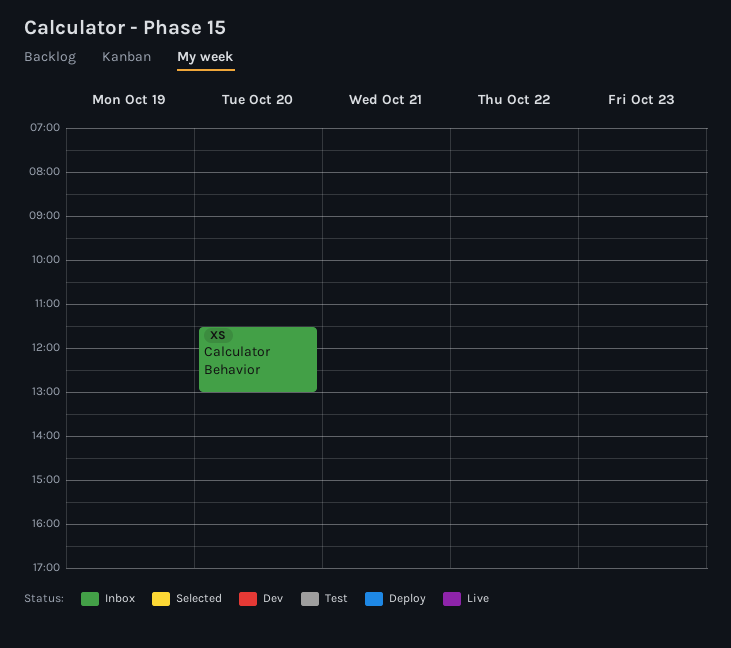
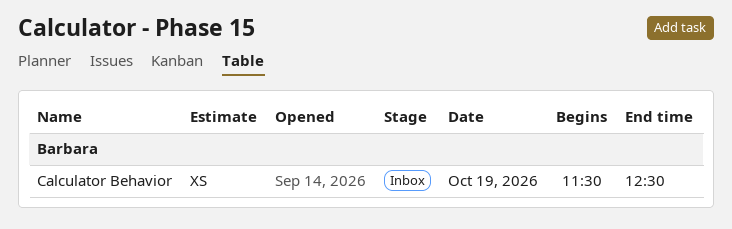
Calculator Behavior, day: Oct 20 -> Oct 19
Calculator Behavior, ends: 13:00 -> 12:30

